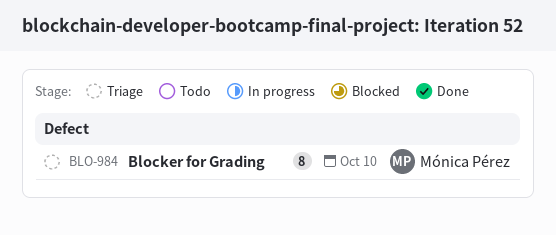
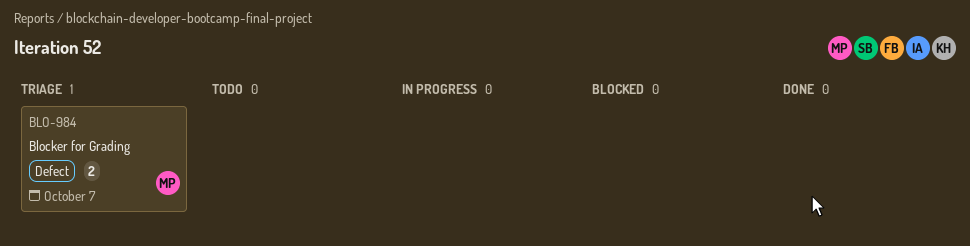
BLO-984, estimate: 8 -> 2
BLO-984, due: Oct 10 -> Oct 7

